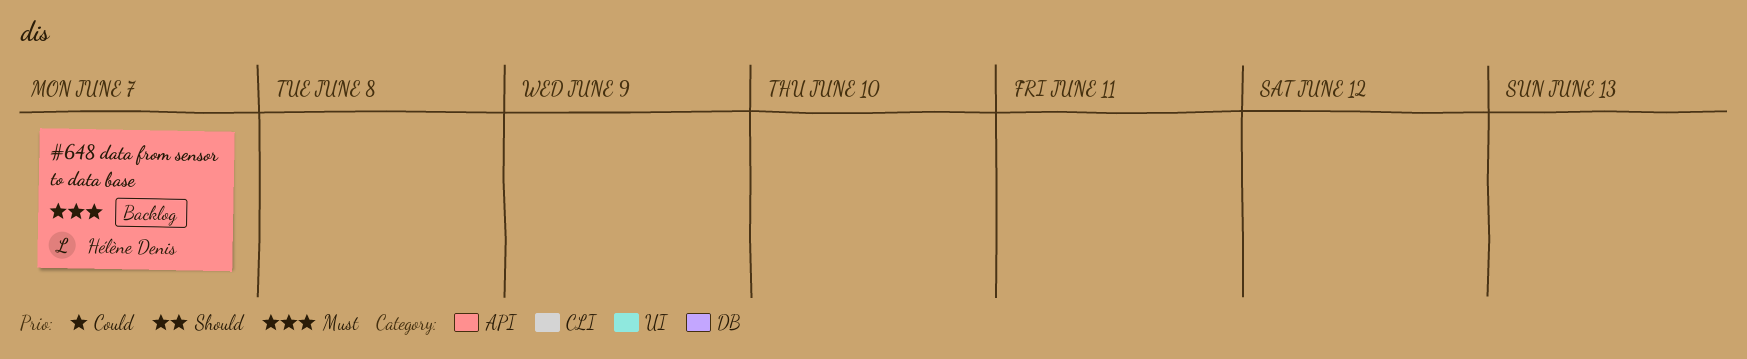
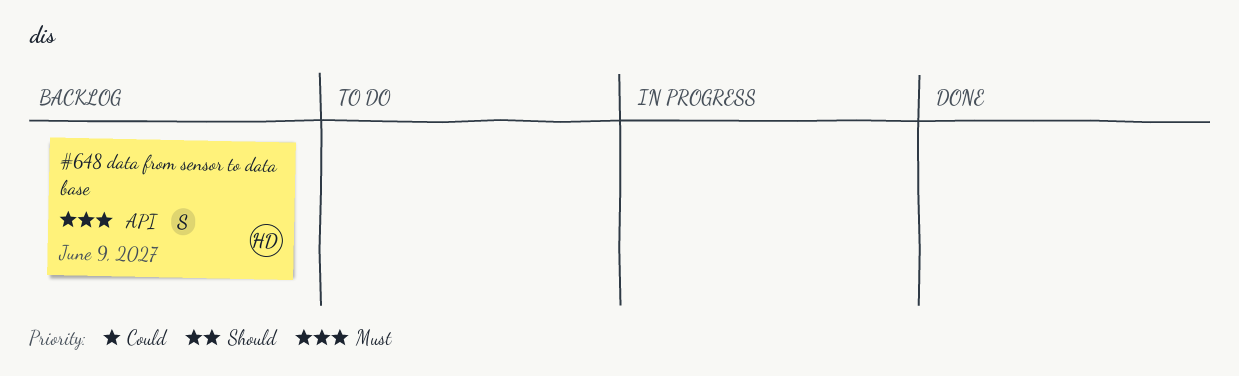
#648, estimate: L -> S
#648, due: Jun 7 -> Jun 9

